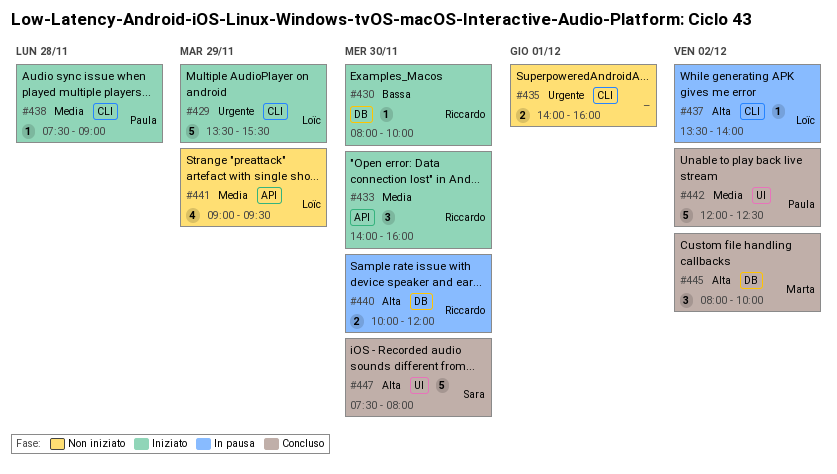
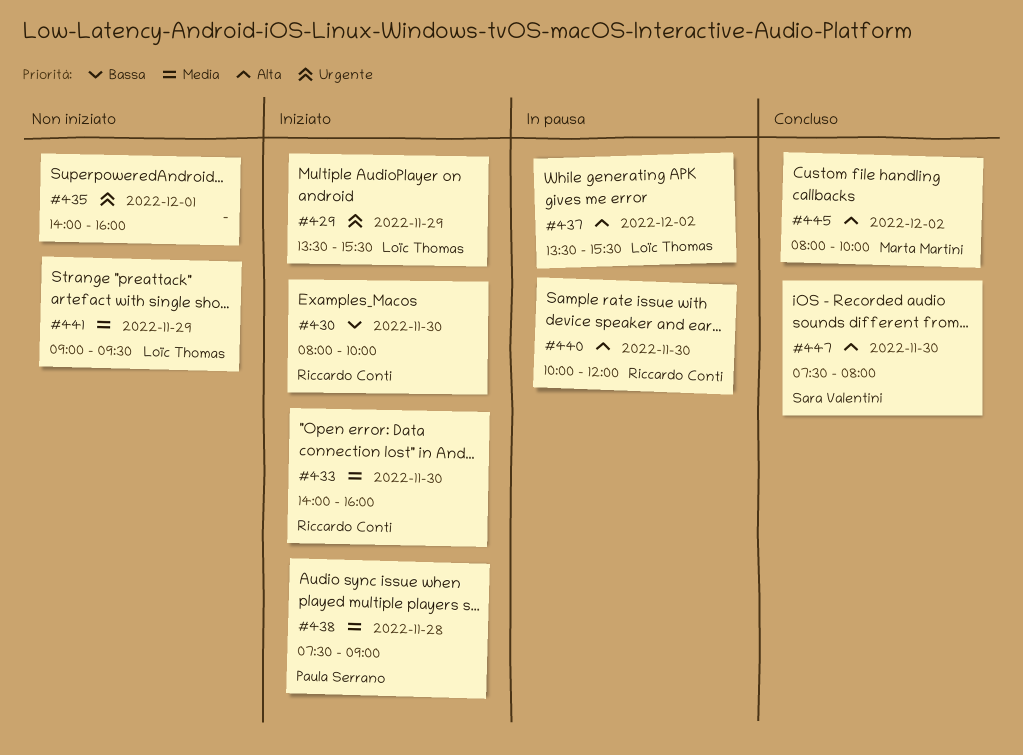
#437, ends: 14:00 -> 15:30
#442: present -> none

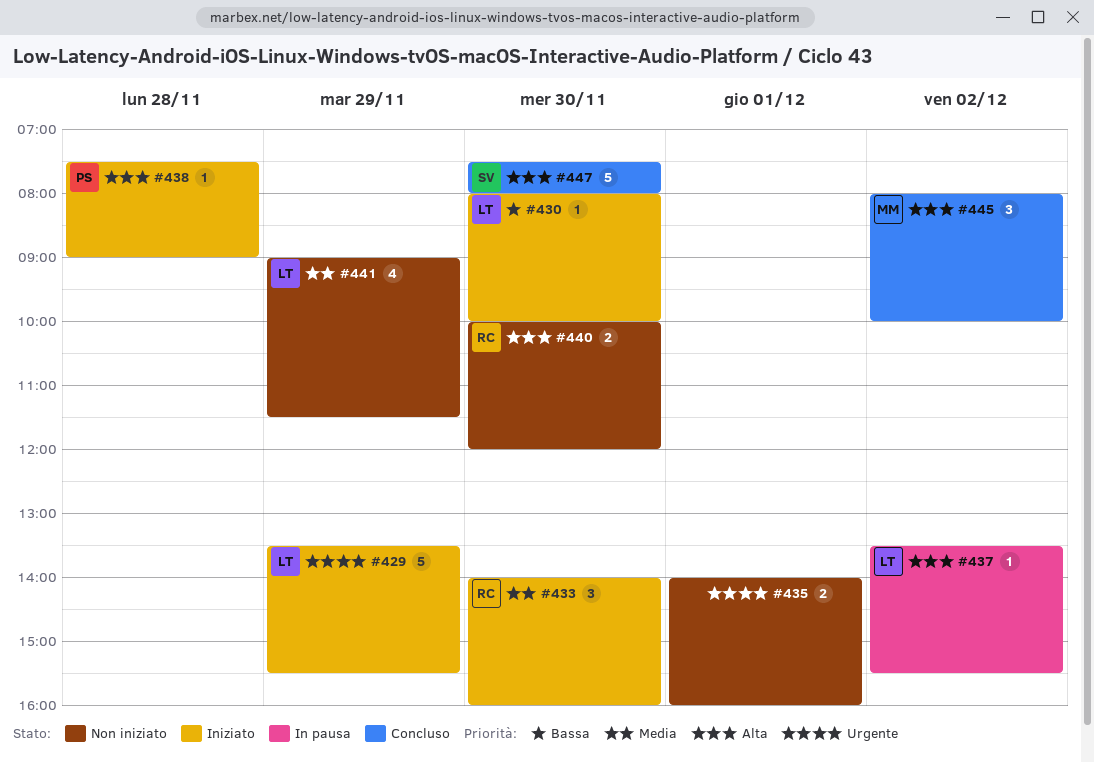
#430, owner: Riccardo Conti -> Loïc Thomas
#438, priority: Media -> Alta
#440, status: In pausa -> Non iniziato
#441, ends: 09:30 -> 11:30

